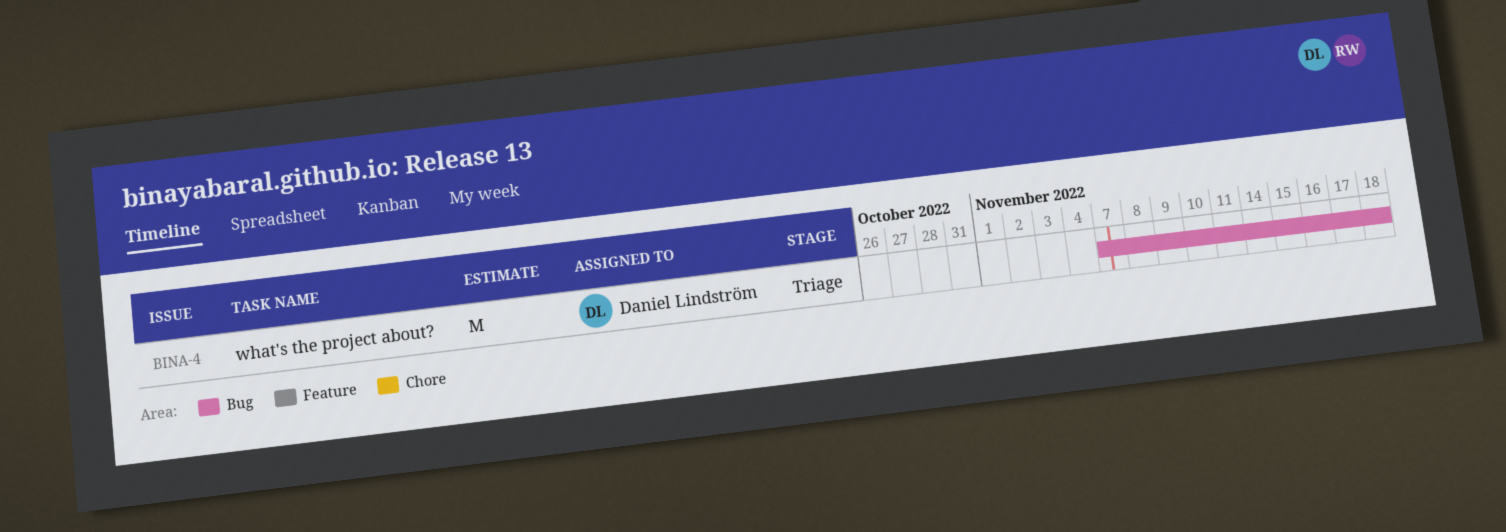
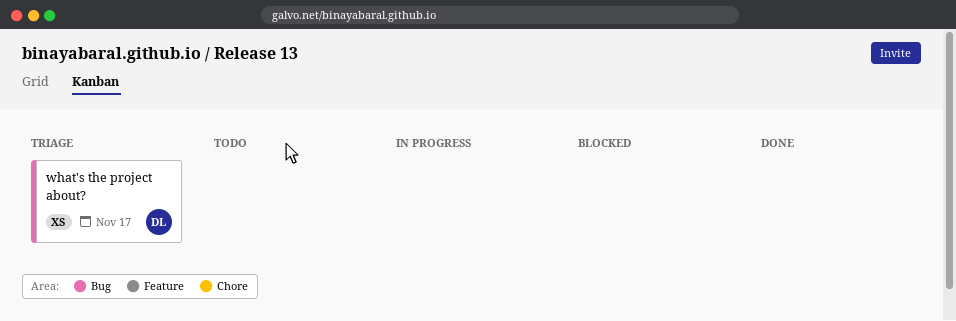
what's the project about?, estimate: M -> XS
what's the project about?, due: Nov 18 -> Nov 17

